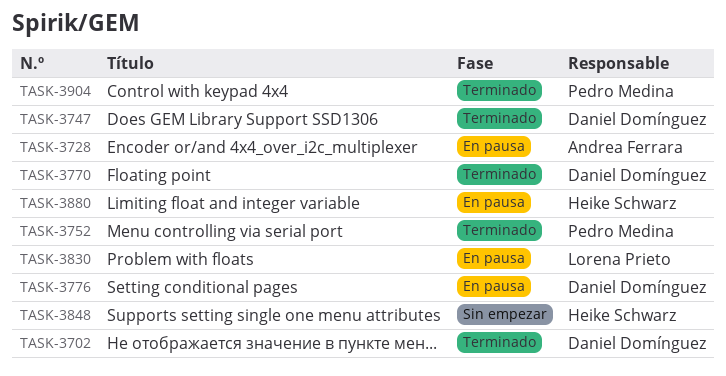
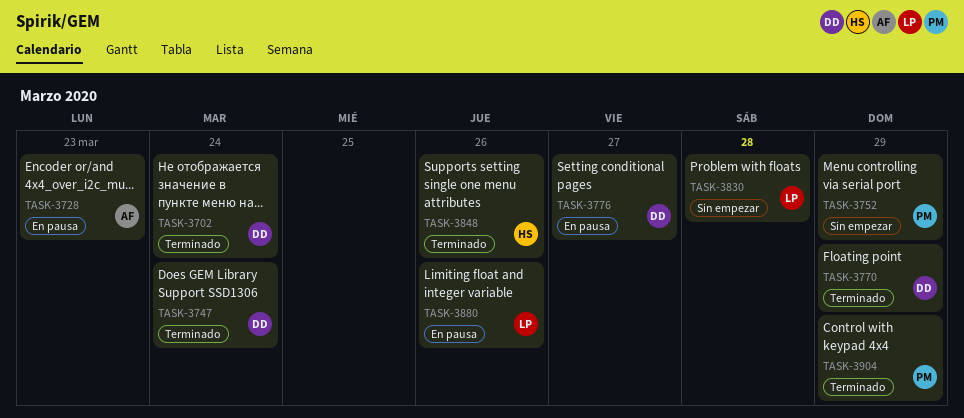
TASK-3752, status: Terminado -> Sin empezar
TASK-3830, status: En pausa -> Sin empezar
TASK-3848, status: Sin empezar -> Terminado
TASK-3880, owner: Heike Schwarz -> Lorena Prieto

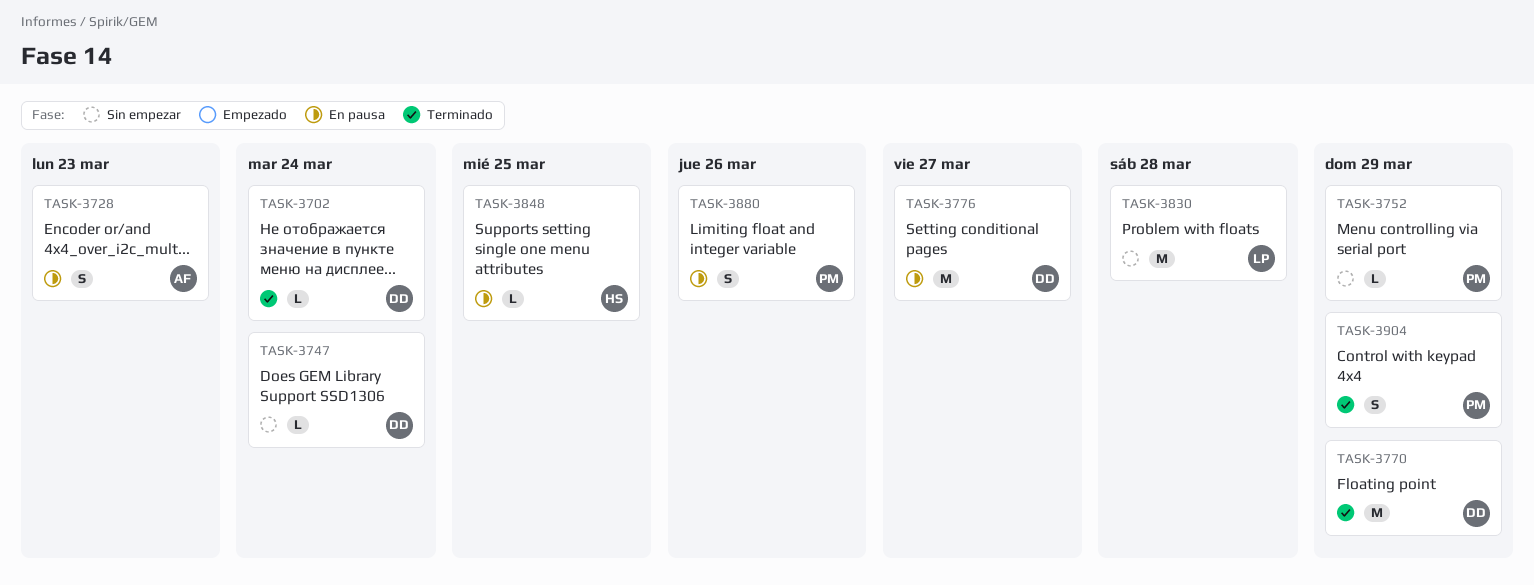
TASK-3747, status: Terminado -> Sin empezar
TASK-3848, status: Terminado -> En pausa
TASK-3848, due: Mar 26 -> Mar 25
TASK-3880, owner: LP -> PM

